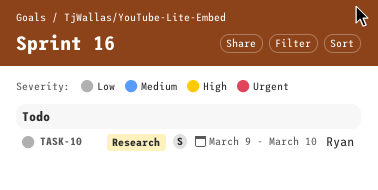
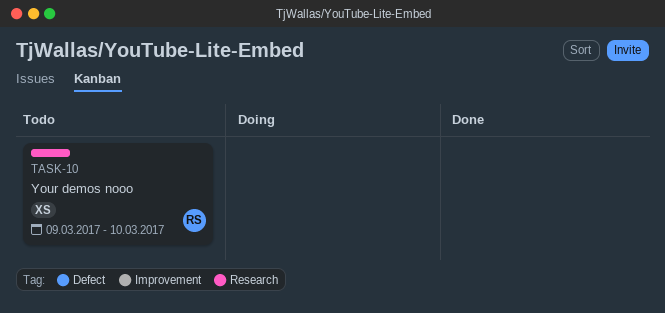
TASK-10, estimate: S -> XS

